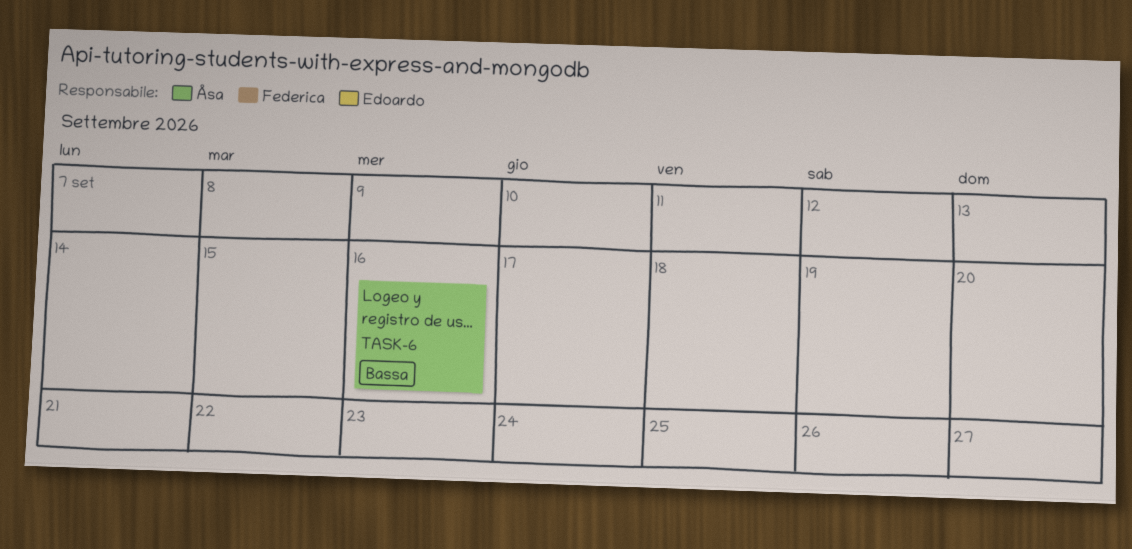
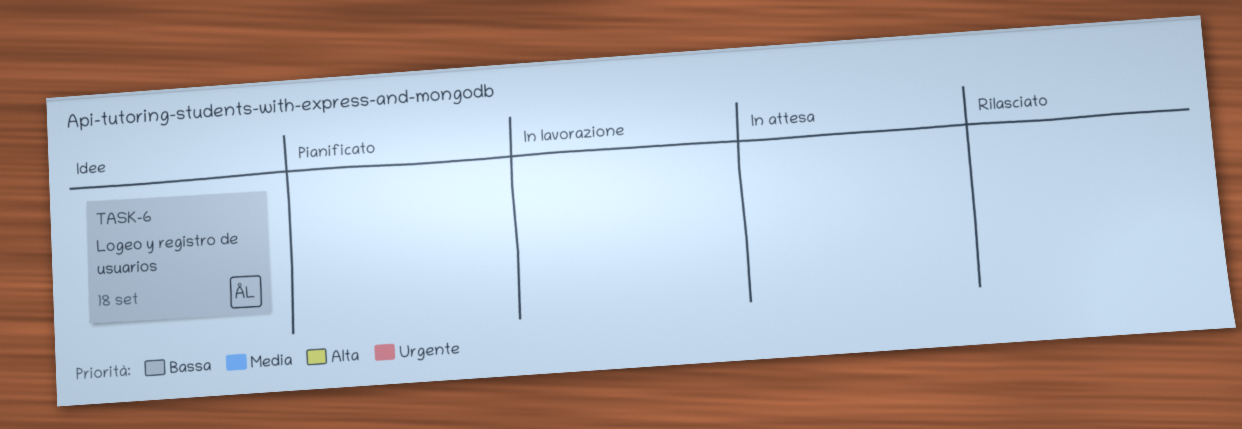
TASK-6, due: Sep 16 -> Sep 18

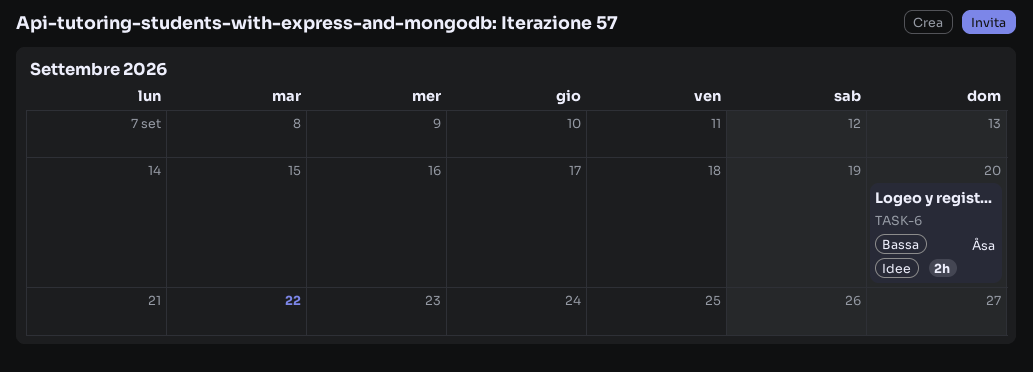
TASK-6, due: Sep 18 -> Sep 20

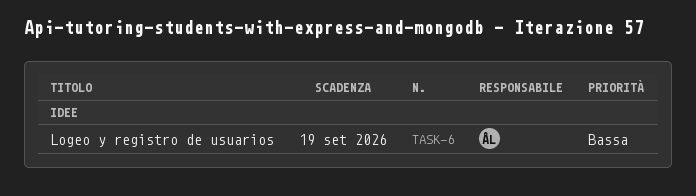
TASK-6, due: Sep 20 -> Sep 19

